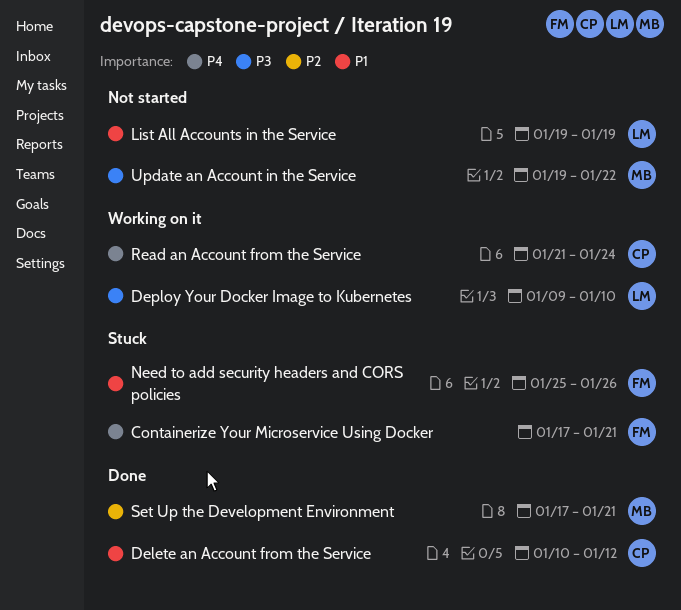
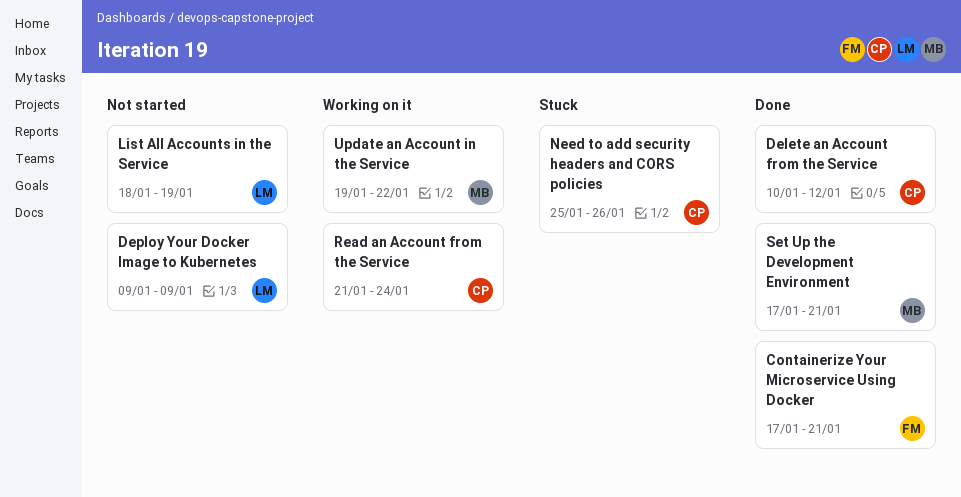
Containerize Your Microservice Using Docker, status: Stuck -> Done
Deploy Your Docker Image to Kubernetes, status: Working on it -> Not started
Deploy Your Docker Image to Kubernetes, due: Jan 10 -> Jan 9
List All Accounts in the Service, start: Jan 19 -> Jan 18
Need to add security headers and CORS policies, owner: FM -> CP
Update an Account in the Service, status: Not started -> Working on it

